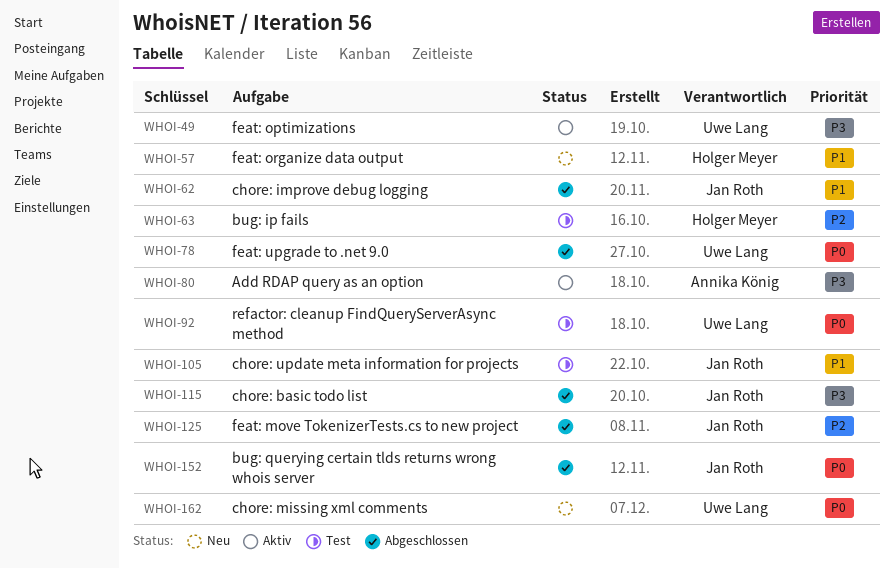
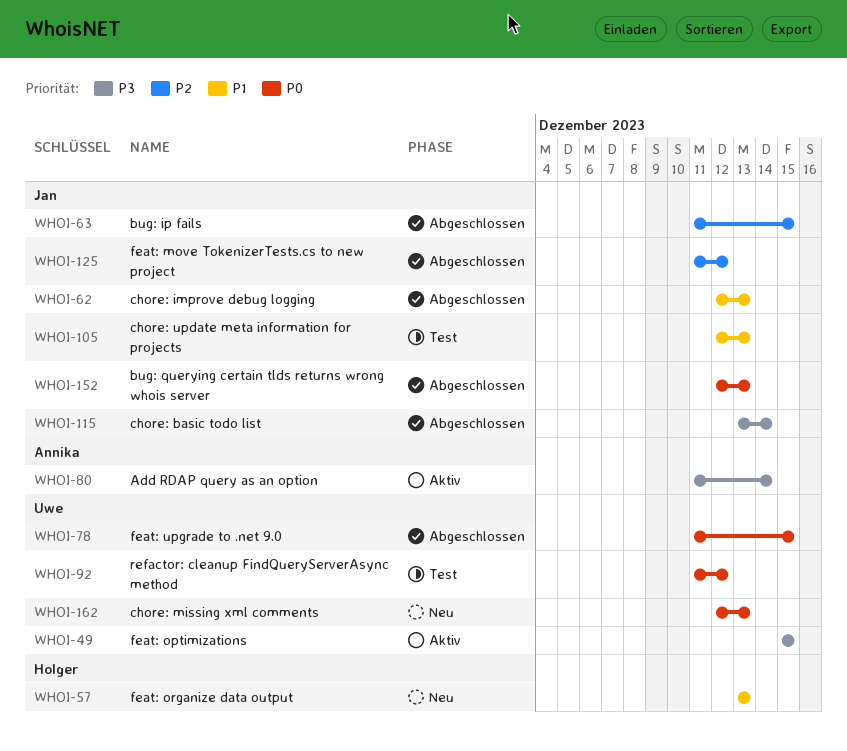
WHOI-63, status: Test -> Abgeschlossen
WHOI-63, owner: Holger Meyer -> Jan Roth

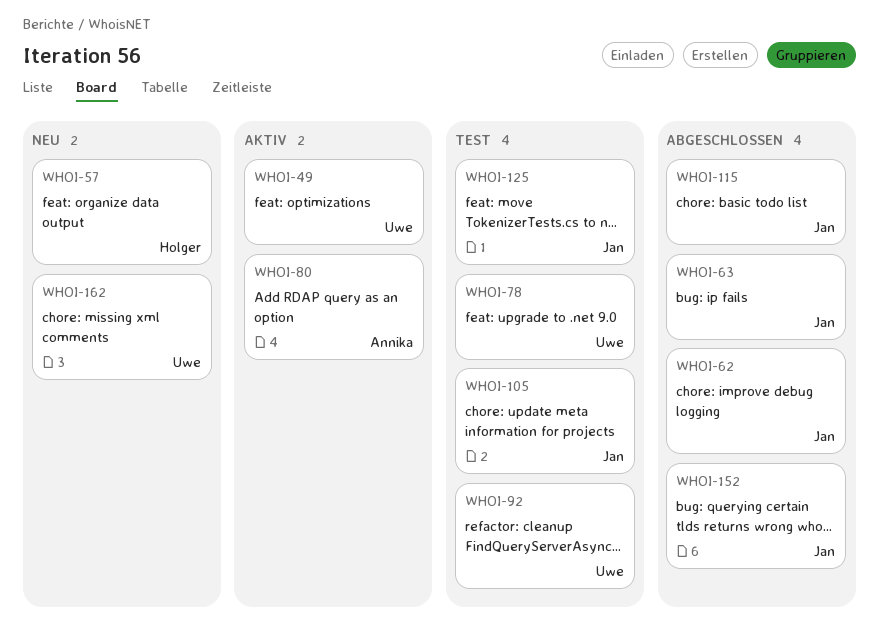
WHOI-78, status: Abgeschlossen -> Test
WHOI-125, status: Abgeschlossen -> Test

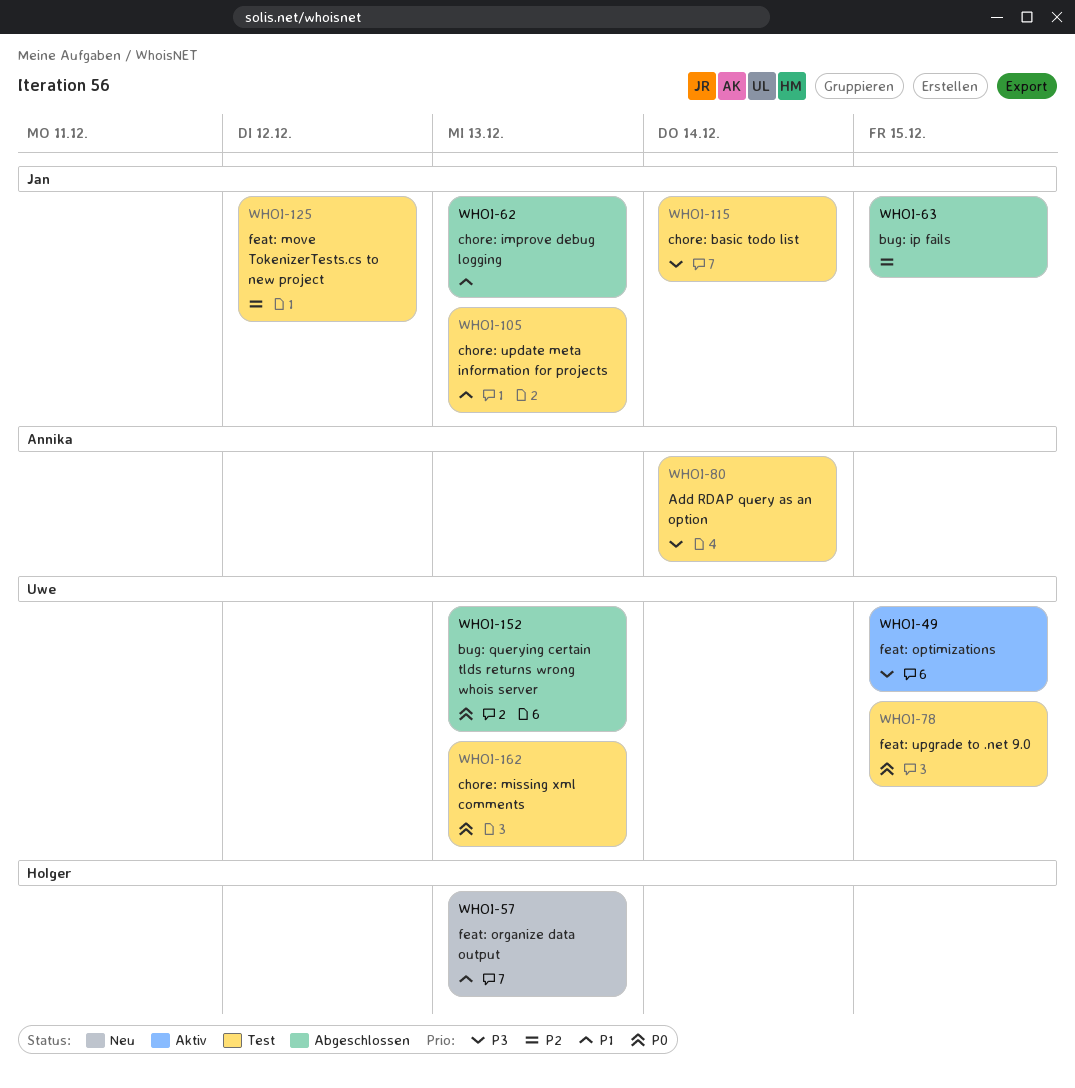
WHOI-80, status: Aktiv -> Test
WHOI-92: present -> none
WHOI-115, status: Abgeschlossen -> Test
WHOI-152, owner: Jan -> Uwe
WHOI-162, status: Neu -> Test

